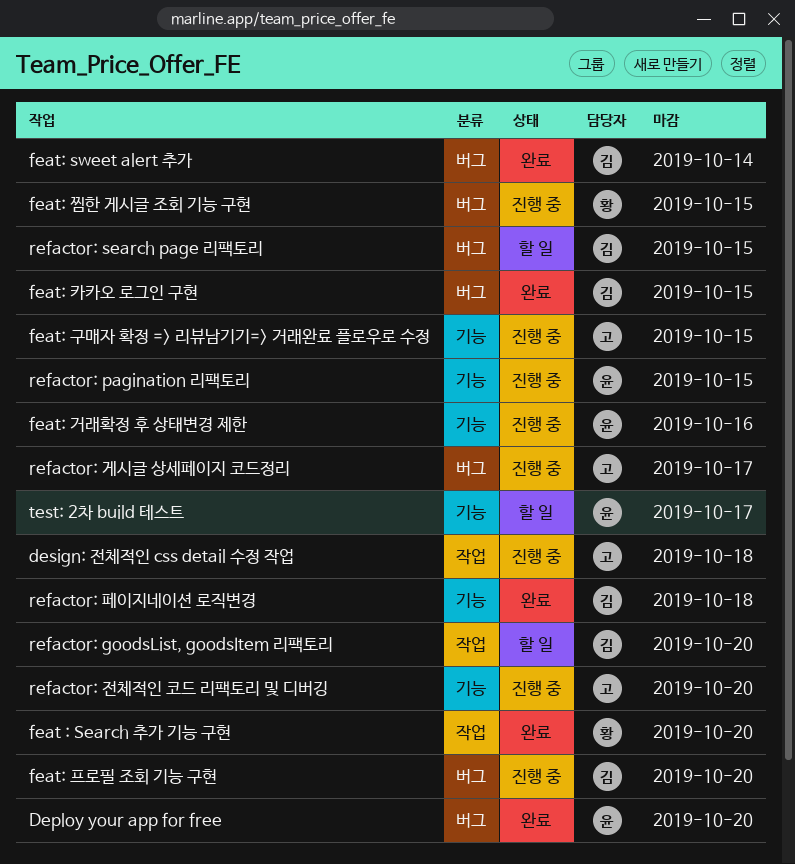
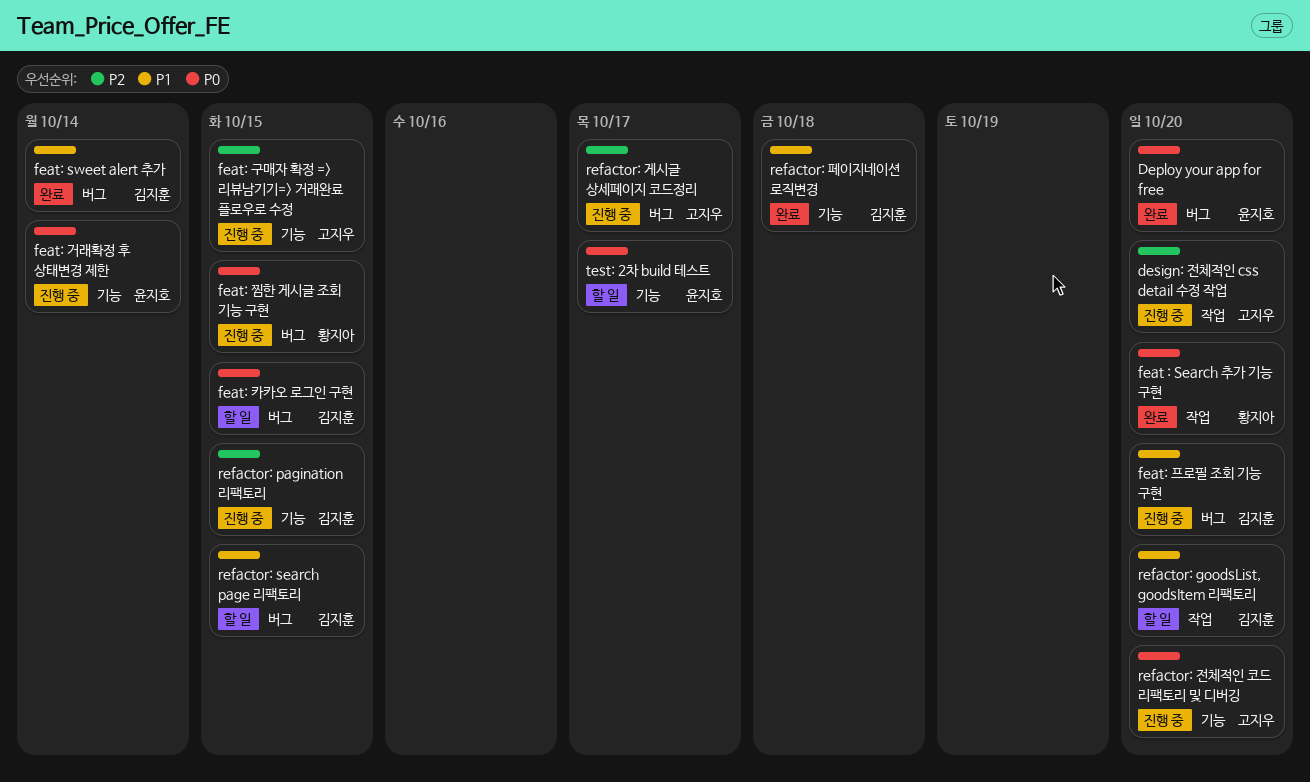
design: 전체적인 css detail 수정 작업, due: Oct 18 -> Oct 20
feat: 거래확정 후 상태변경 제한, due: Oct 16 -> Oct 14
feat: 카카오 로그인 구현, status: 완료 -> 할 일
refactor: pagination 리팩토리, owner: 윤지호 -> 김지훈

